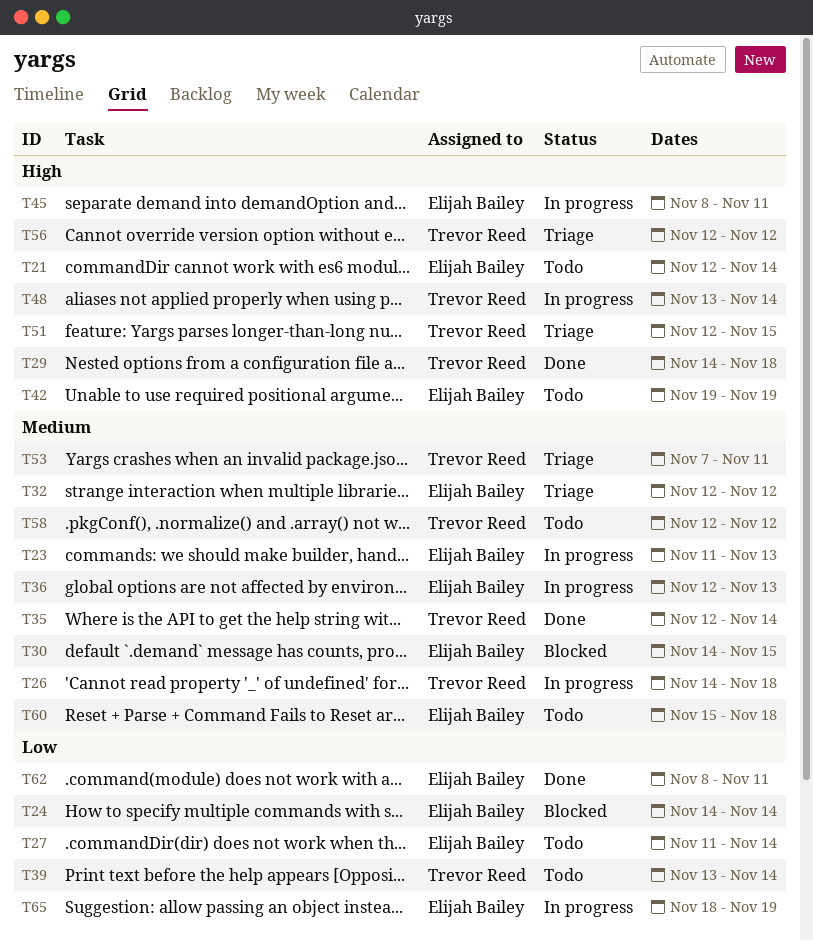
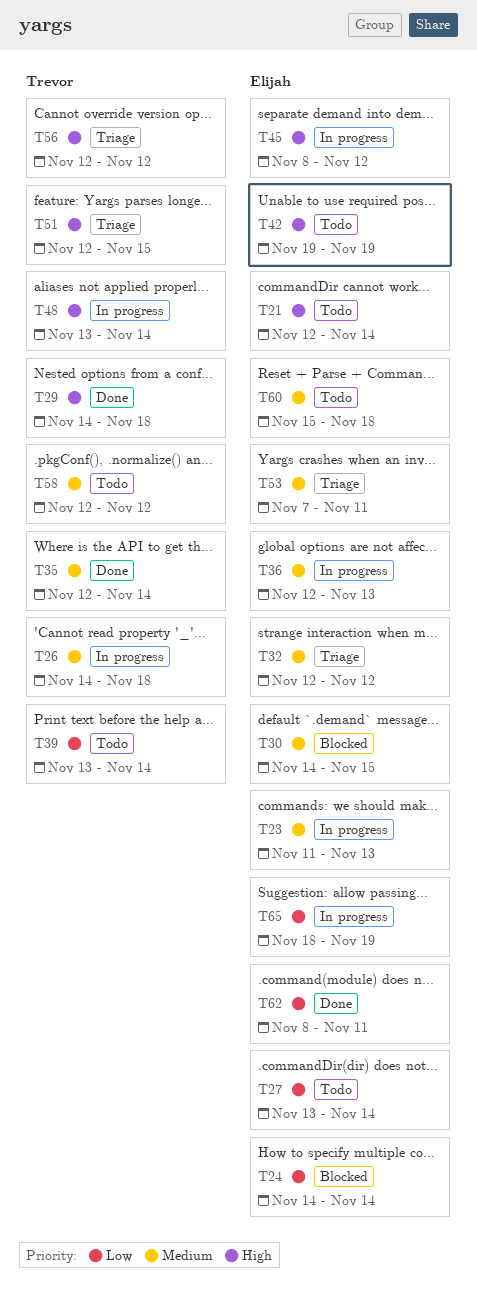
T27, start: Nov 11 -> Nov 13
T45, due: Nov 11 -> Nov 12
T53, owner: Trevor Reed -> Elijah Bailey

